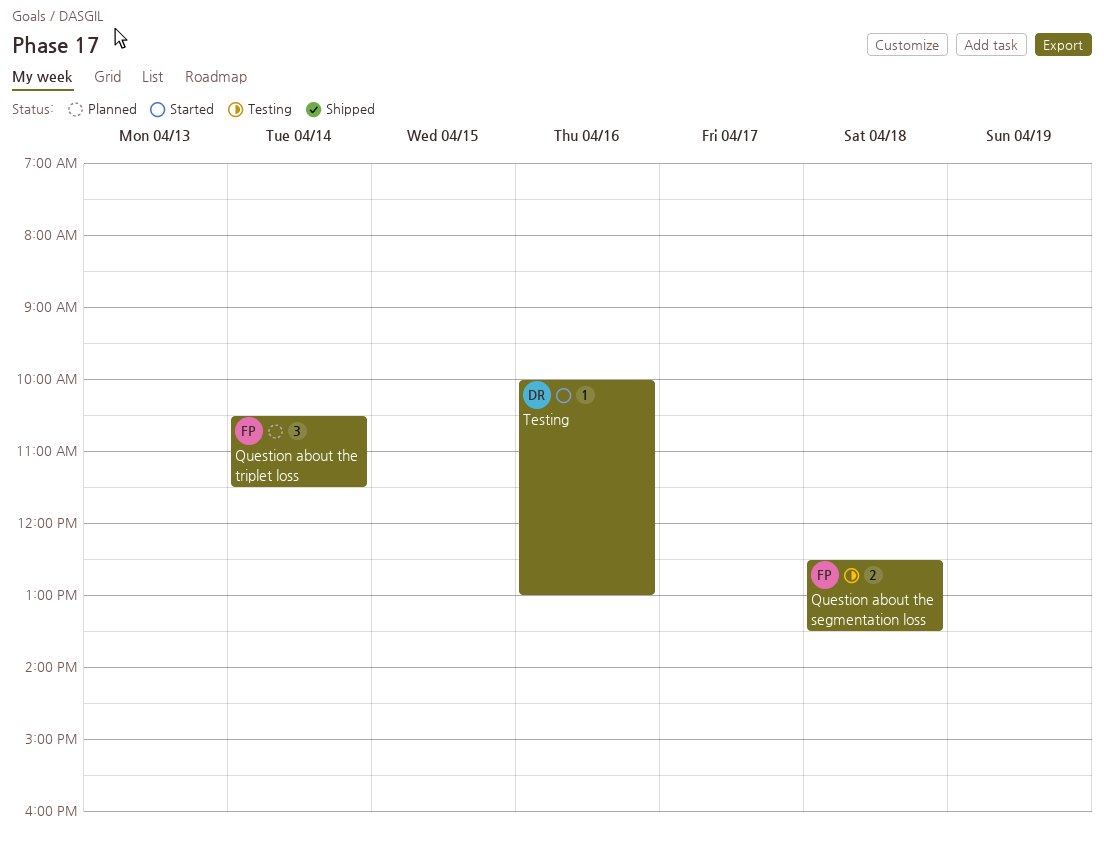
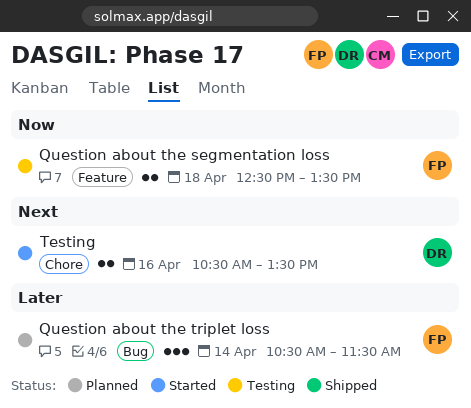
Testing, estimate: 1 -> 2
Testing, begins: 10:00 -> 10:30
Testing, ends: 13:00 -> 13:30

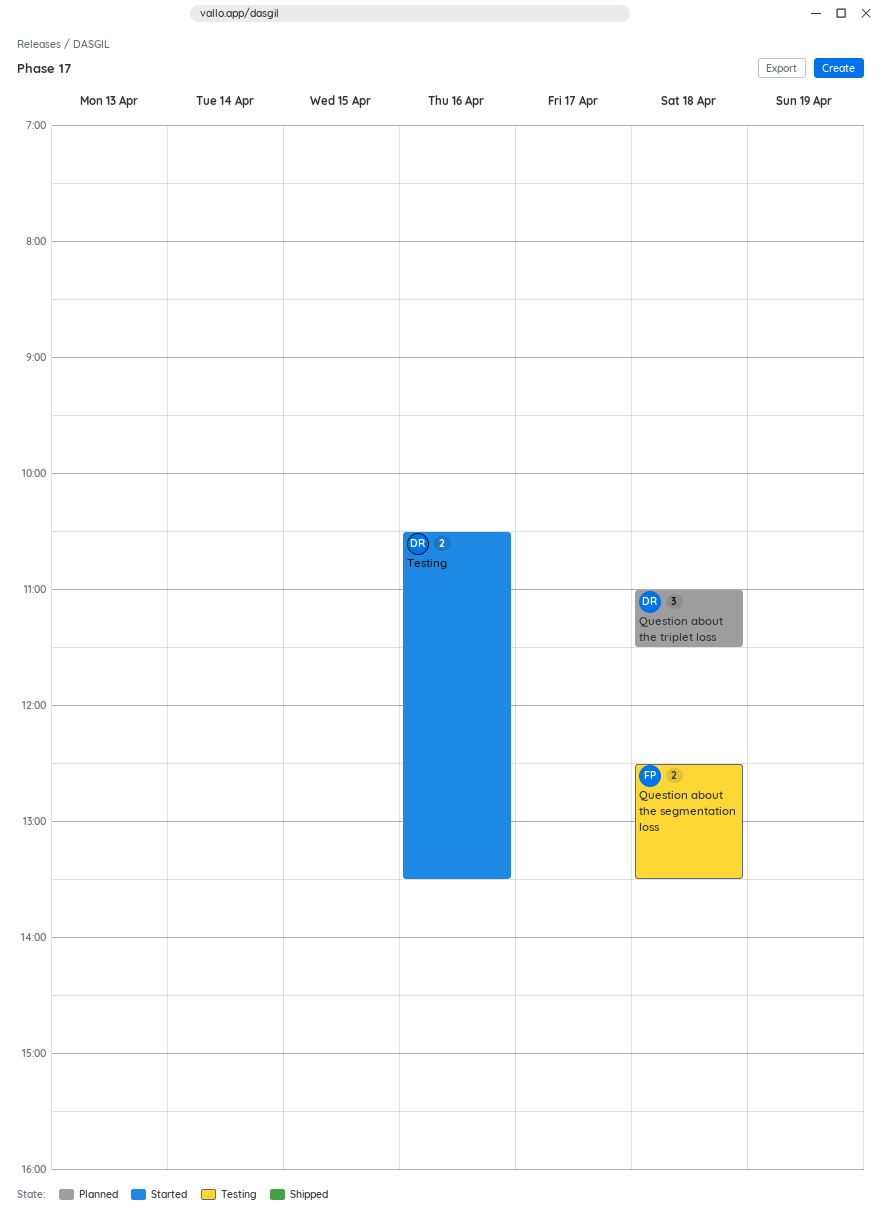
Question about the triplet loss, owner: FP -> DR
Question about the triplet loss, day: Apr 14 -> Apr 18
Question about the triplet loss, begins: 10:30 -> 11:00

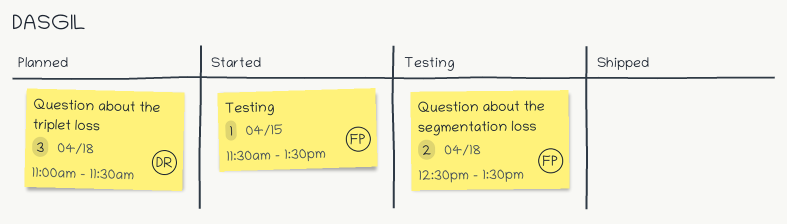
Testing, owner: DR -> FP
Testing, estimate: 2 -> 1
Testing, day: Apr 16 -> Apr 15
Testing, begins: 10:30 -> 11:30

